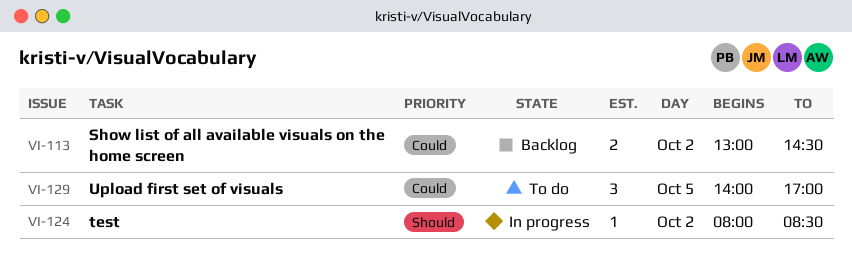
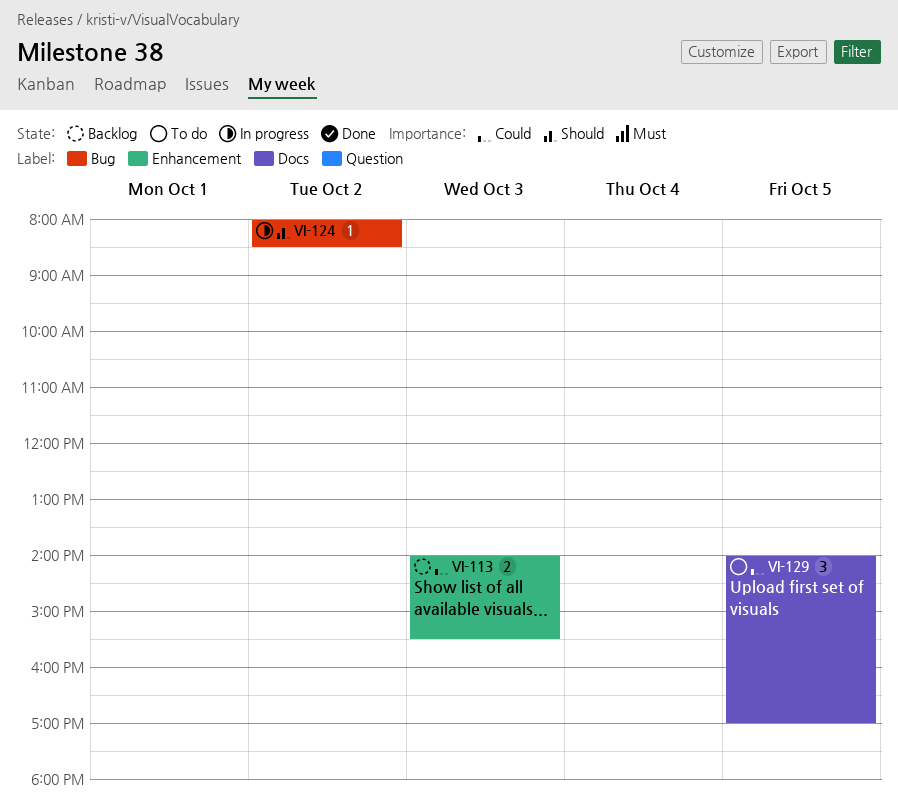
VI-113, day: Oct 2 -> Oct 3
VI-113, begins: 13:00 -> 14:00
VI-113, ends: 14:30 -> 15:30

